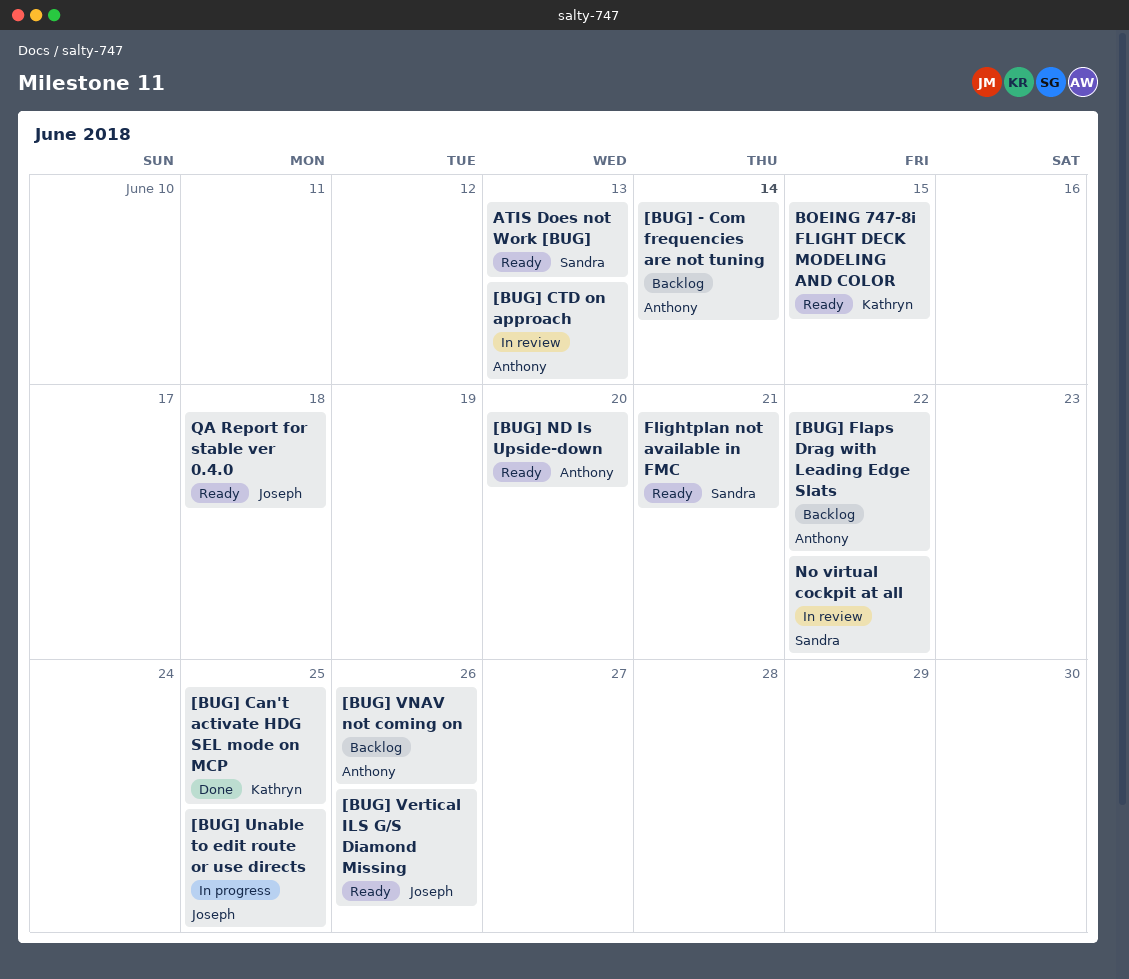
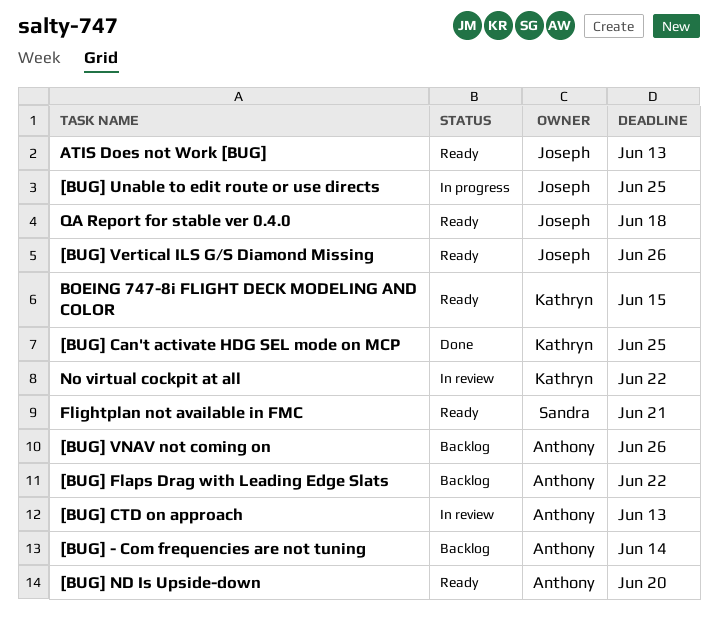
ATIS Does not Work [BUG], owner: Sandra -> Joseph
No virtual cockpit at all, owner: Sandra -> Kathryn

